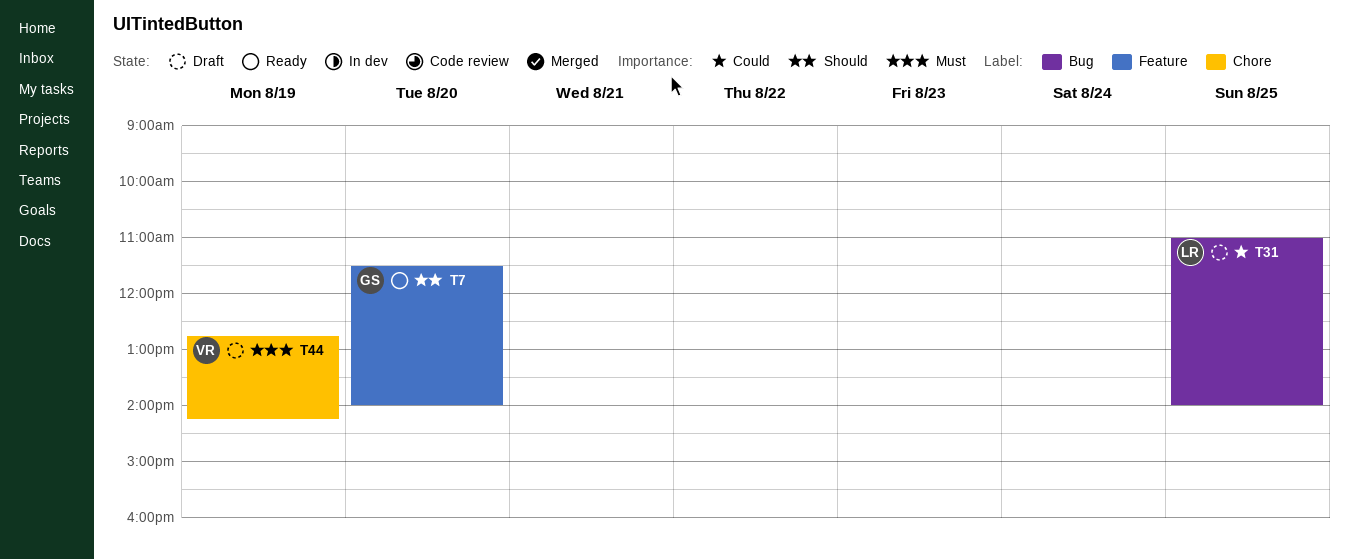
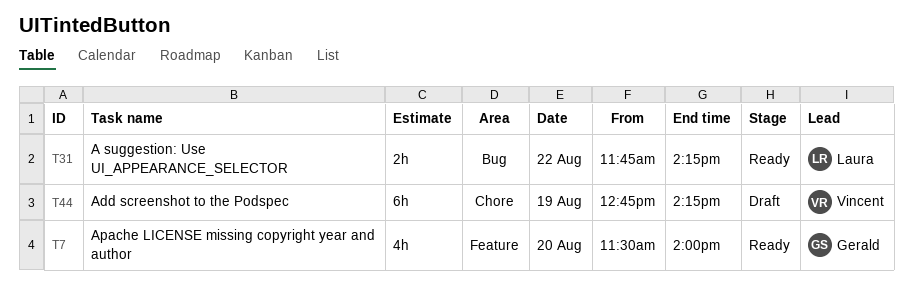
T31, status: Draft -> Ready
T31, day: Aug 25 -> Aug 22
T31, begins: 11:00 -> 11:45
T31, ends: 14:00 -> 14:15

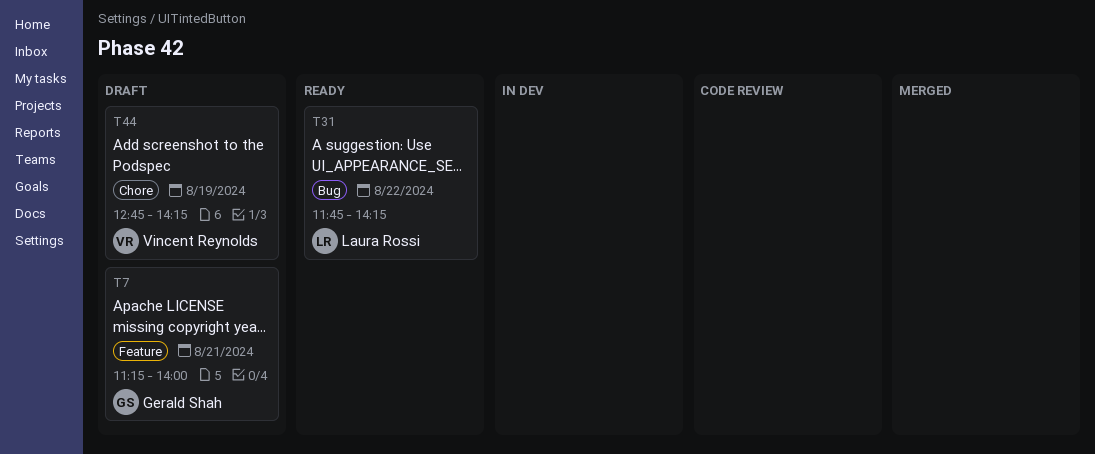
T7, status: Ready -> Draft
T7, day: Aug 20 -> Aug 21
T7, begins: 11:30 -> 11:15

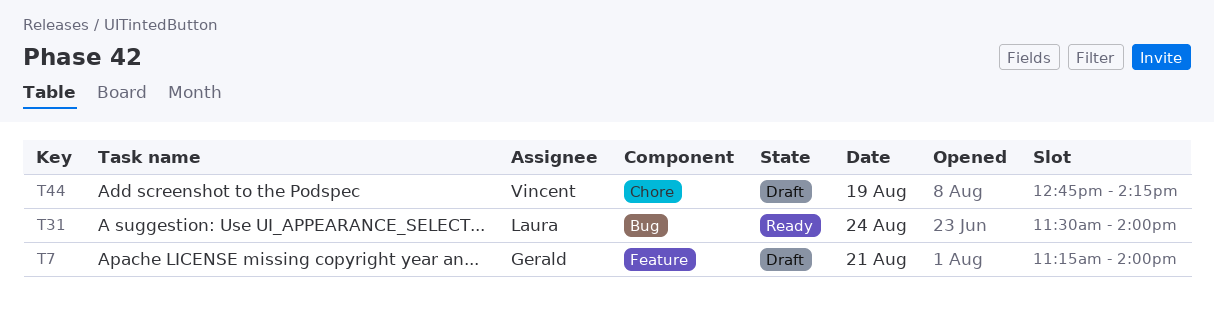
T31, day: Aug 22 -> Aug 24
T31, begins: 11:45 -> 11:30
T31, ends: 14:15 -> 14:00

